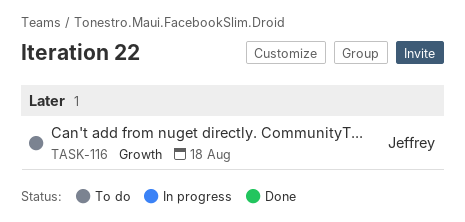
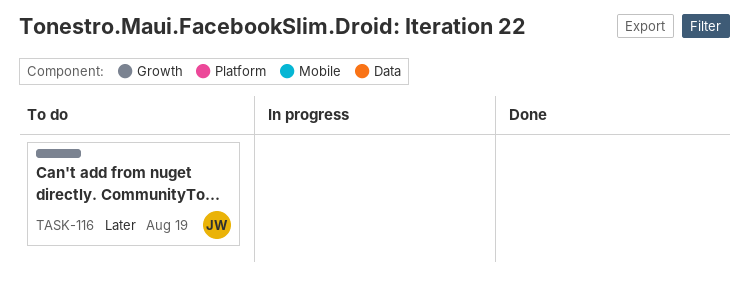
TASK-116, due: Aug 18 -> Aug 19

